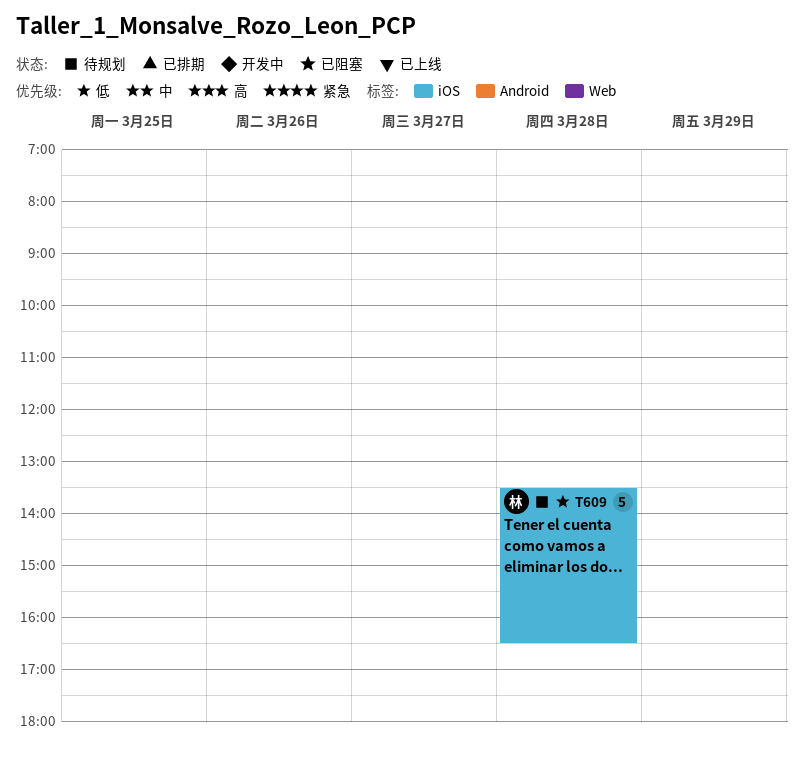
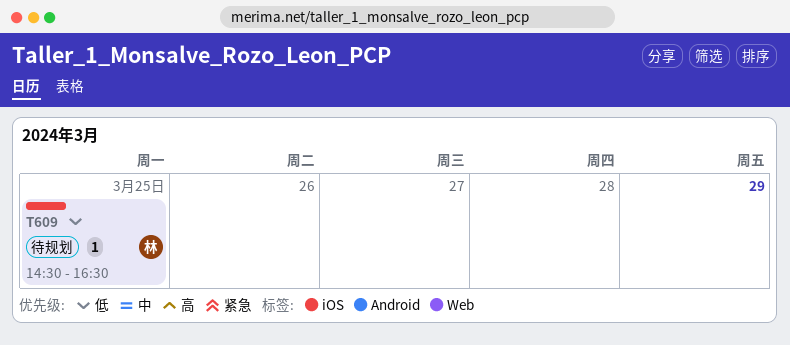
T609, estimate: 5 -> 1
T609, day: Mar 28 -> Mar 25
T609, begins: 13:30 -> 14:30

